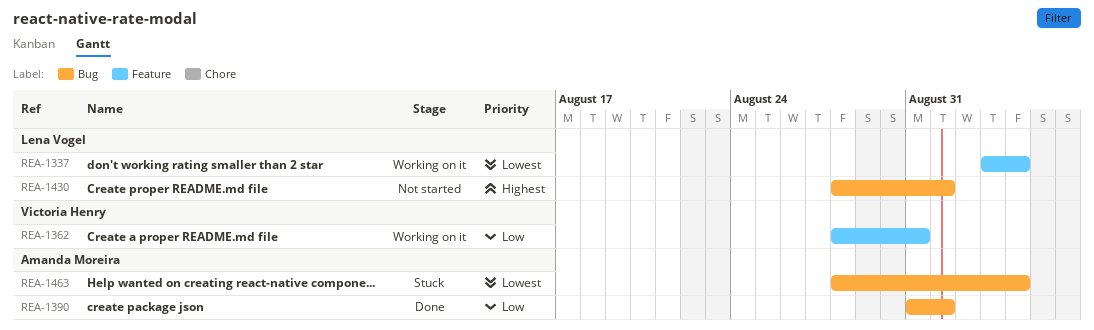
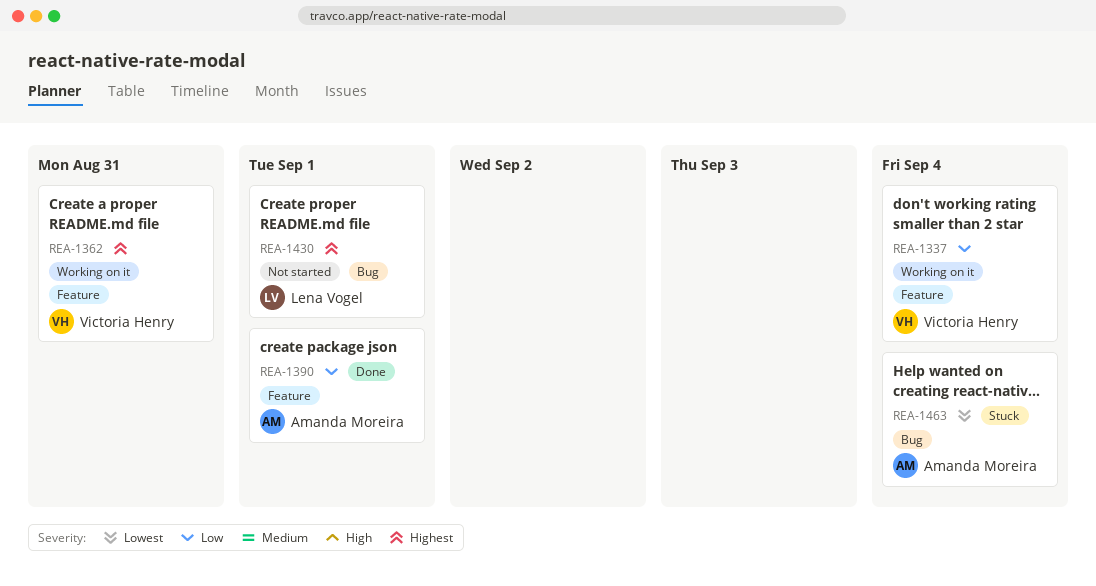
REA-1337, owner: Lena Vogel -> Victoria Henry
REA-1337, priority: Lowest -> Low
REA-1362, priority: Low -> Highest
REA-1390, label: Bug -> Feature

